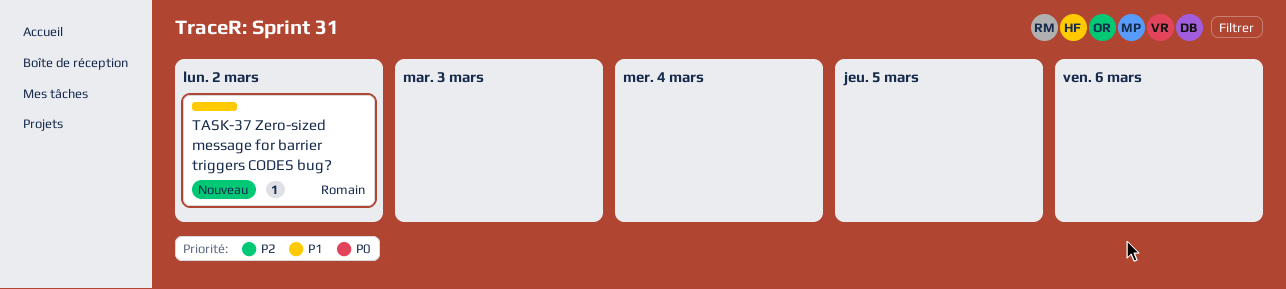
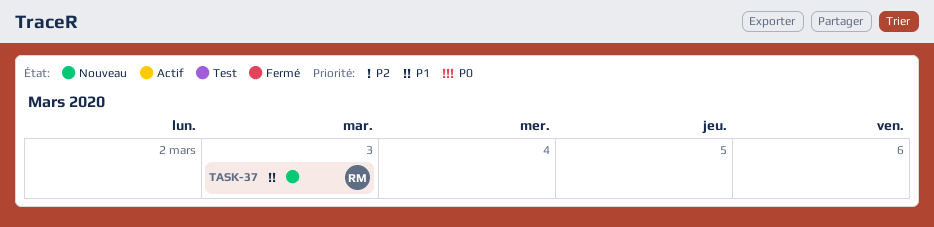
TASK-37, due: Mar 2 -> Mar 3

